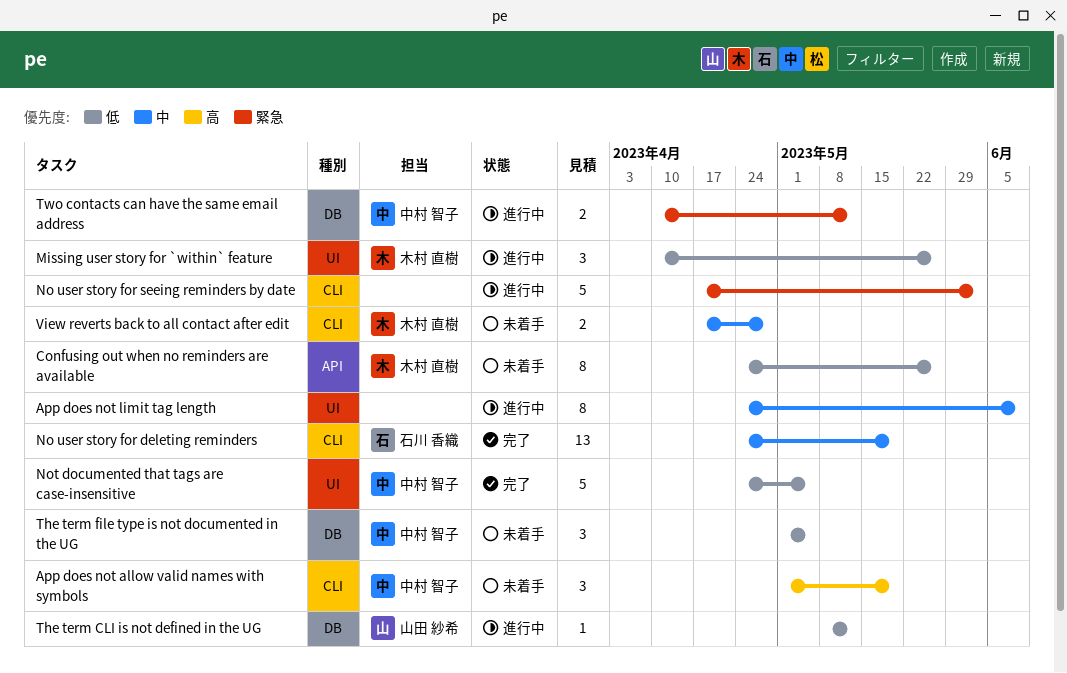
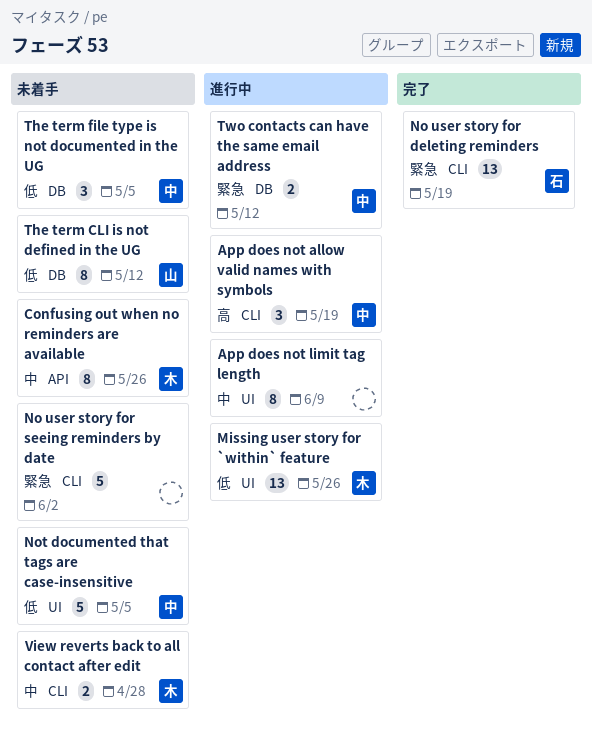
App does not allow valid names with symbols, status: 未着手 -> 進行中
Confusing out when no reminders are available, priority: 低 -> 中
Missing user story for `within` feature, estimate: 3 -> 13
No user story for deleting reminders, priority: 中 -> 緊急
No user story for seeing reminders by date, status: 進行中 -> 未着手
Not documented that tags are case-insensitive, status: 完了 -> 未着手
The term CLI is not defined in the UG, status: 進行中 -> 未着手
The term CLI is not defined in the UG, estimate: 1 -> 8

